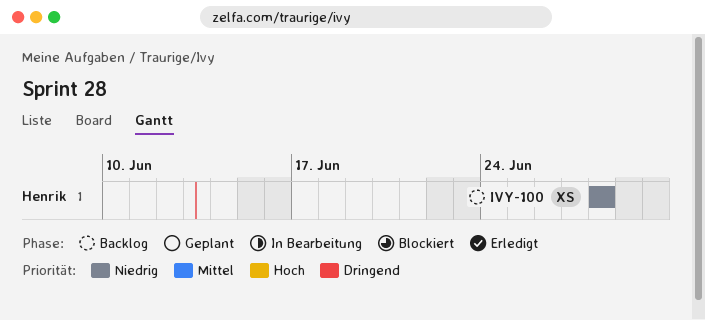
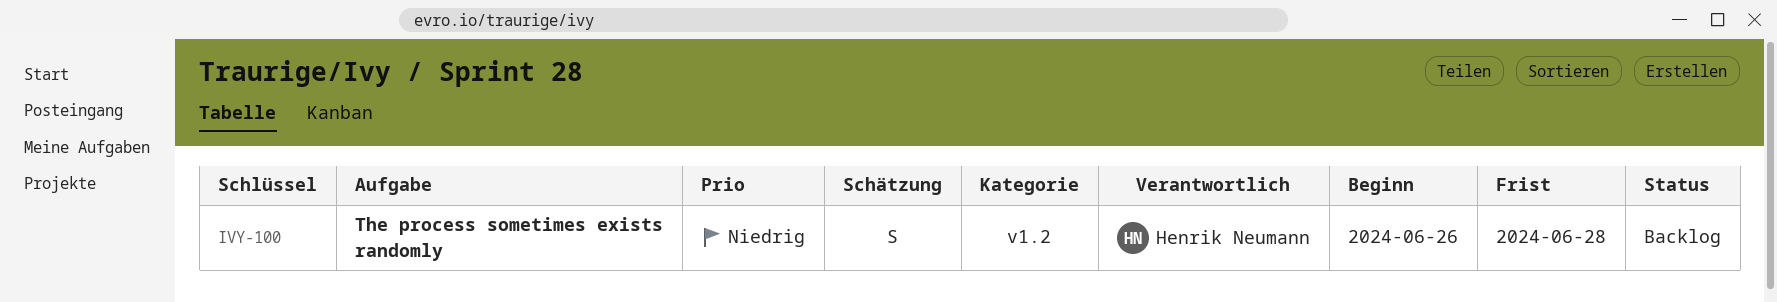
IVY-100, estimate: XS -> S
IVY-100, start: Jun 28 -> Jun 26

